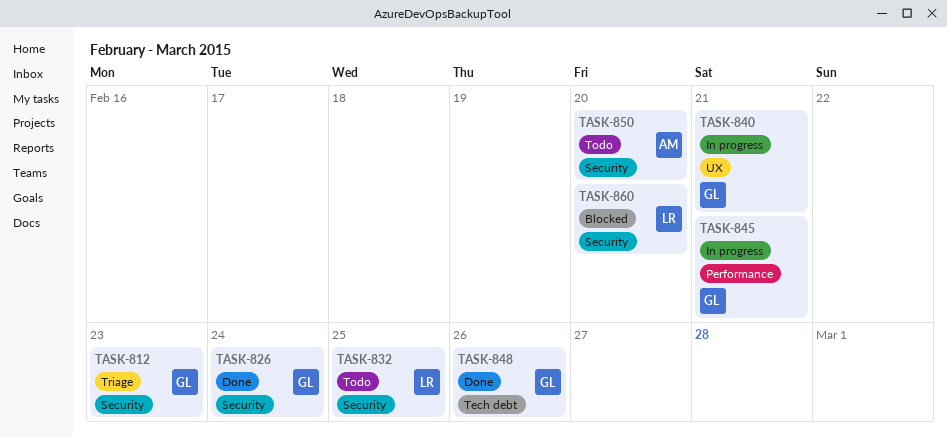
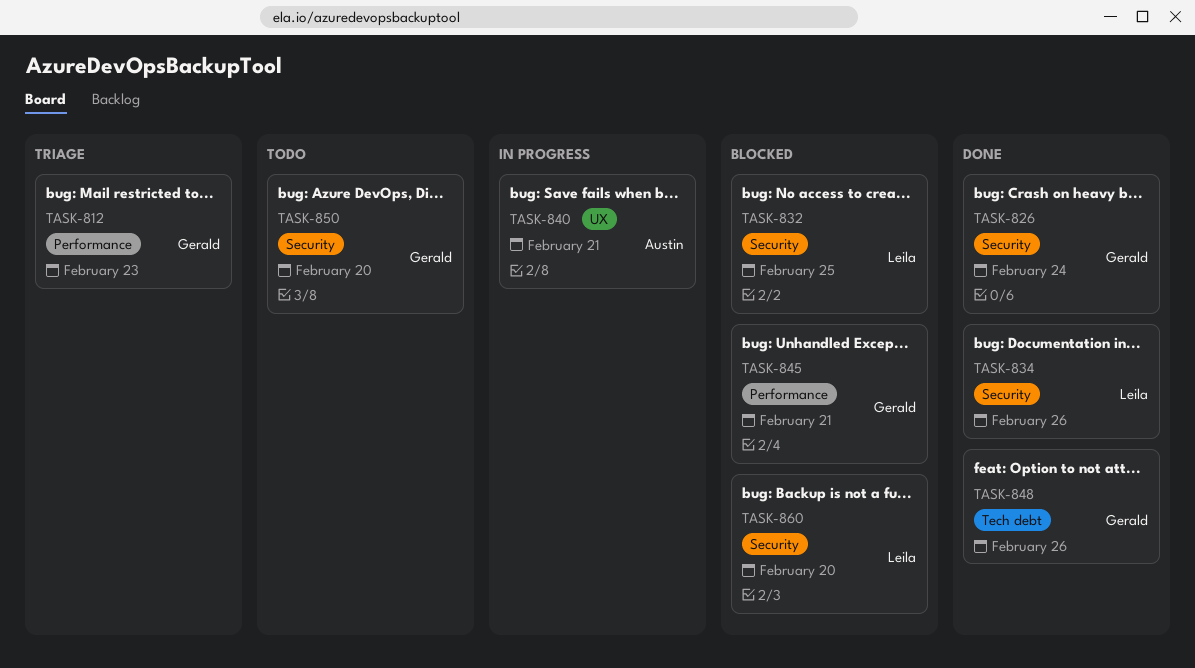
TASK-812, label: Security -> Performance
TASK-832, status: Todo -> Blocked
TASK-834: none -> present
TASK-840, owner: Gerald -> Austin
TASK-845, status: In progress -> Blocked
TASK-850, owner: Austin -> Gerald

